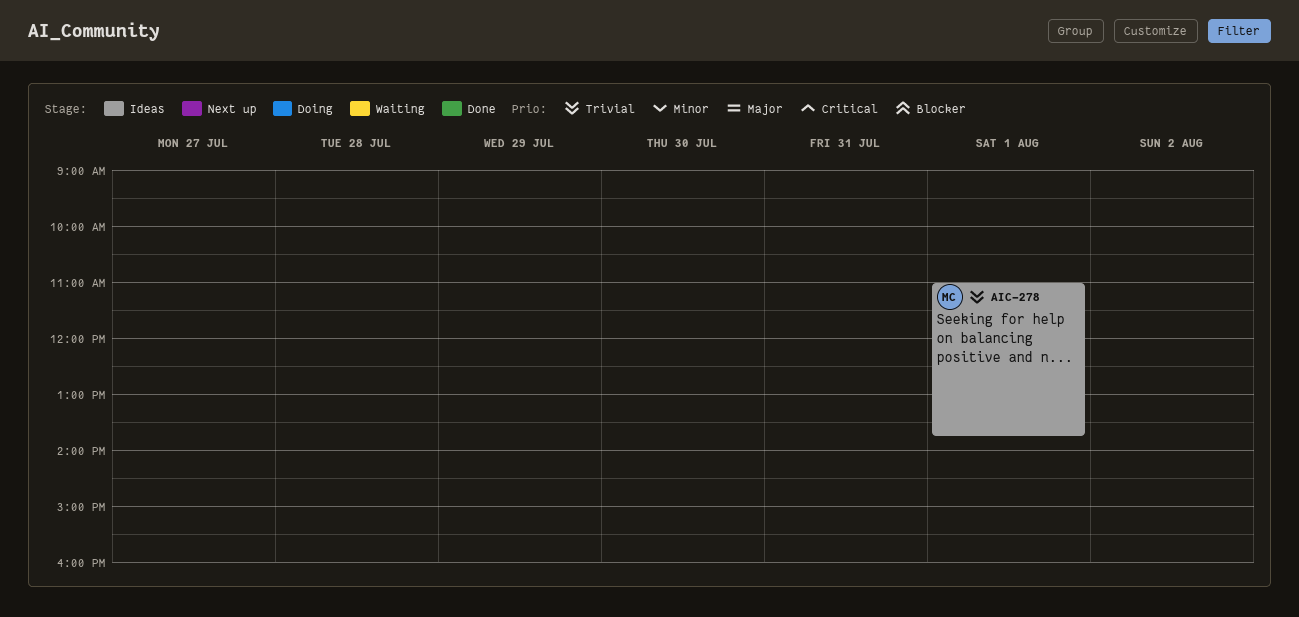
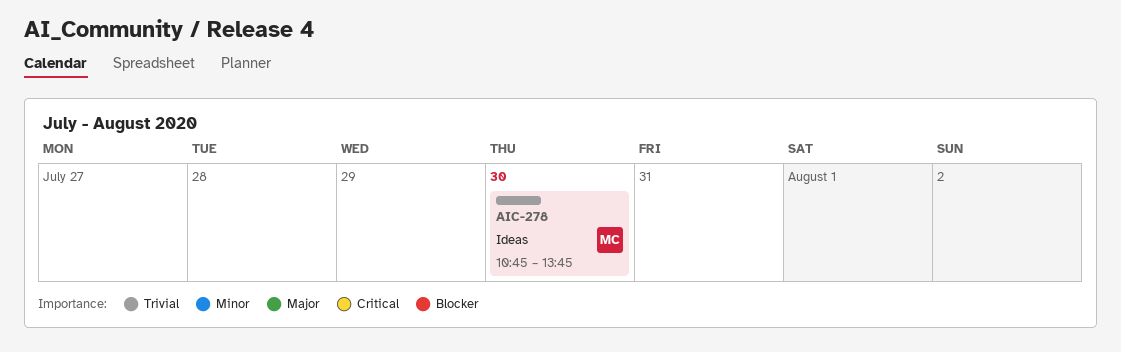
AIC-278, day: Aug 1 -> Jul 30
AIC-278, begins: 11:00 -> 10:45

